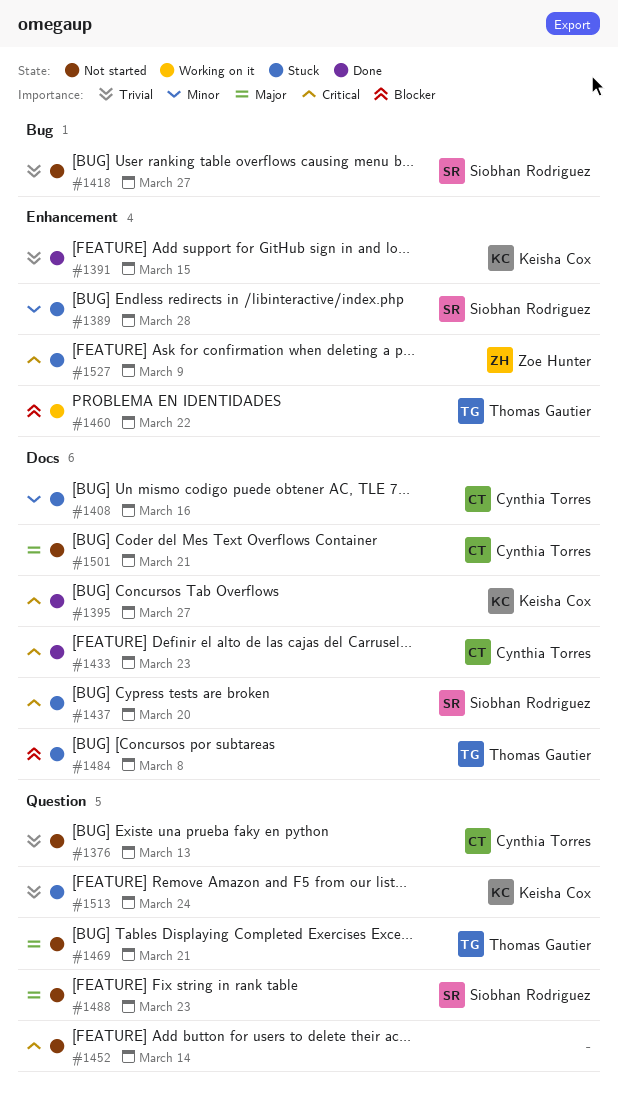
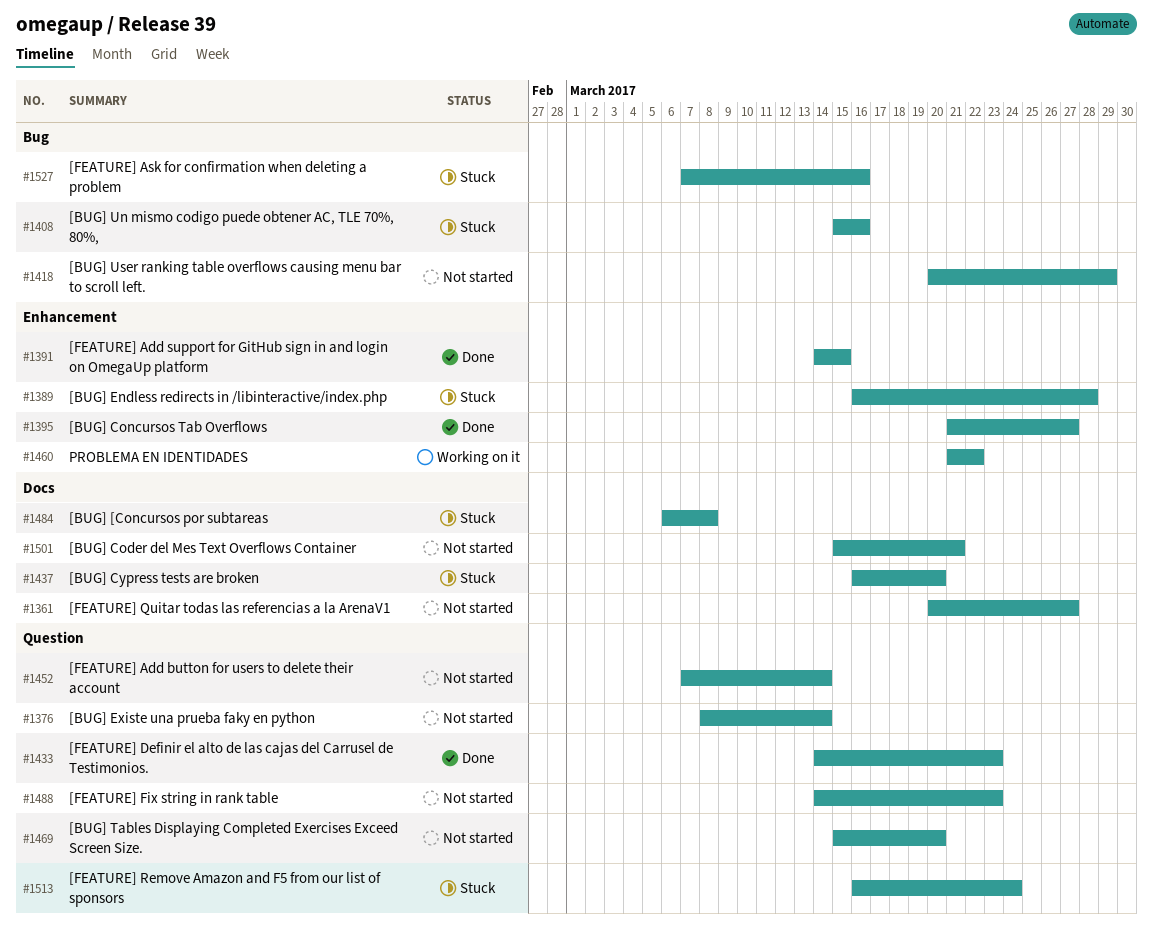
#1361: none -> present
#1376, due: Mar 13 -> Mar 14
#1395, label: Docs -> Enhancement
#1408, label: Docs -> Bug
#1418, due: Mar 27 -> Mar 29
#1433, label: Docs -> Question
#1469, due: Mar 21 -> Mar 20
#1527, label: Enhancement -> Bug
#1527, due: Mar 9 -> Mar 16

